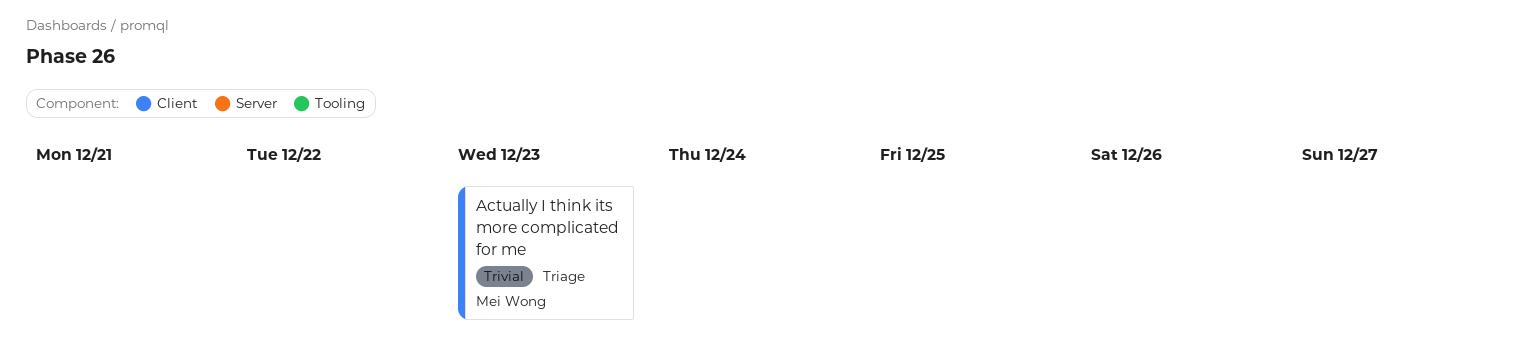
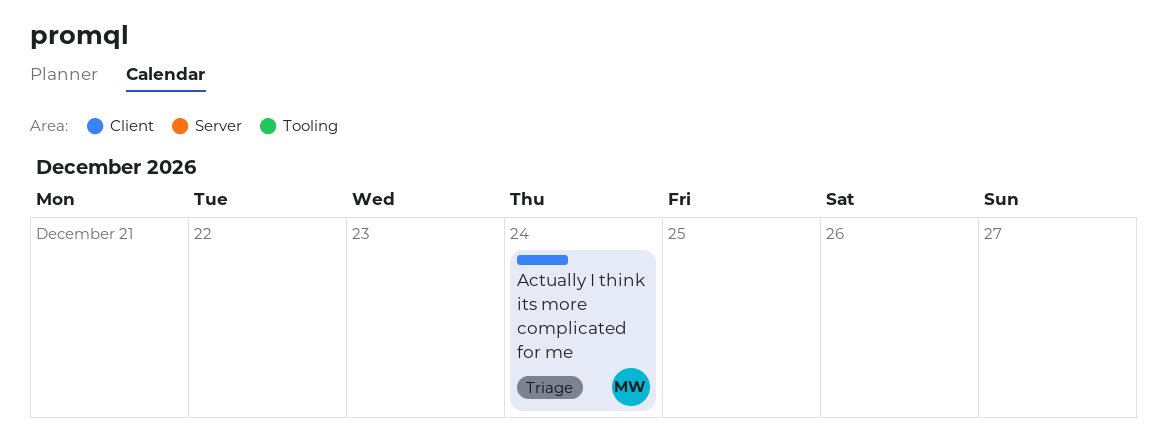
Actually I think its more complicated for me, due: Dec 23 -> Dec 24

